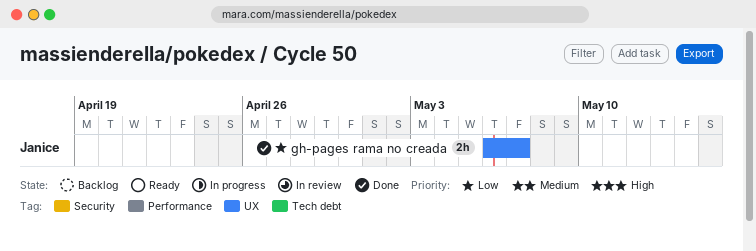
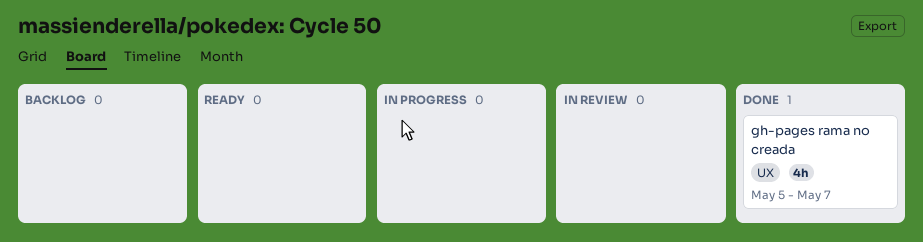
gh-pages rama no creada, estimate: 2h -> 4h
gh-pages rama no creada, start: May 6 -> May 5

